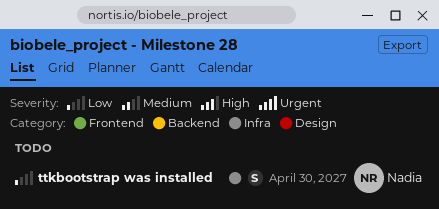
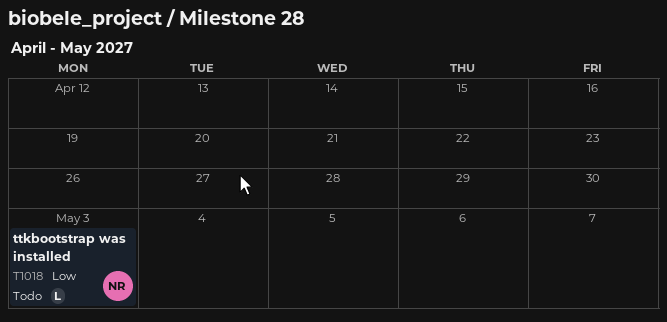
ttkbootstrap was installed, estimate: S -> L
ttkbootstrap was installed, due: Apr 30 -> May 3

